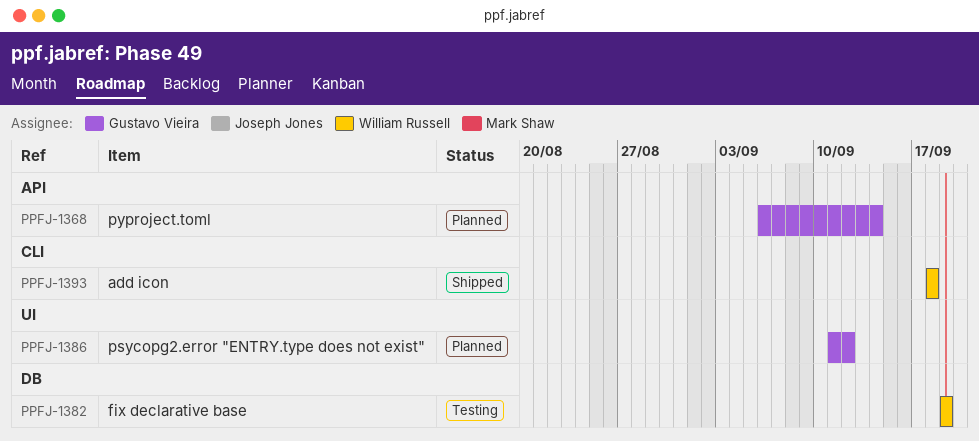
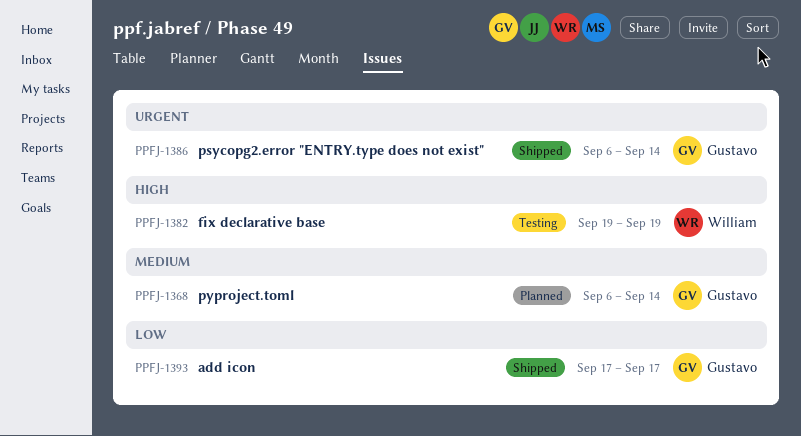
PPFJ-1386, status: Planned -> Shipped
PPFJ-1386, start: Sep 11 -> Sep 6
PPFJ-1386, due: Sep 12 -> Sep 14
PPFJ-1393, owner: William Russell -> Gustavo Vieira
PPFJ-1393, start: Sep 18 -> Sep 17
PPFJ-1393, due: Sep 18 -> Sep 17

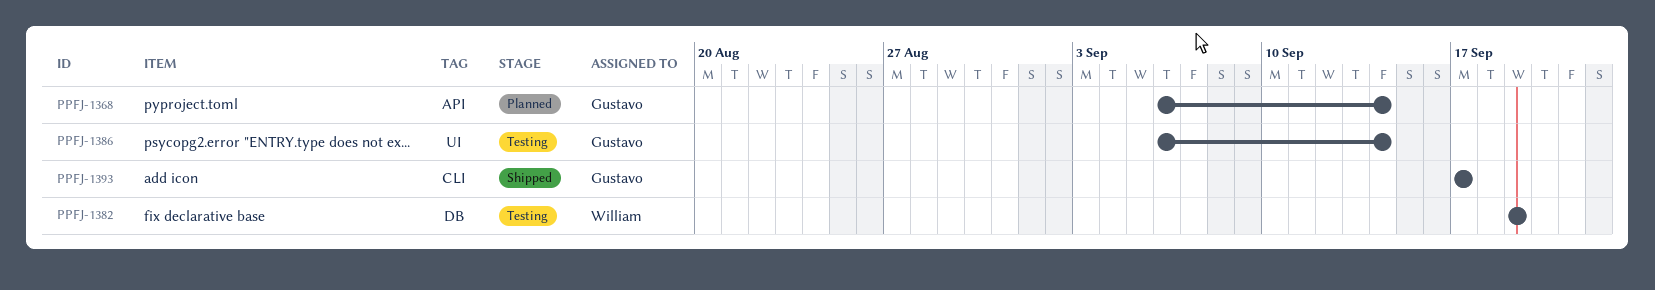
PPFJ-1386, status: Shipped -> Testing

